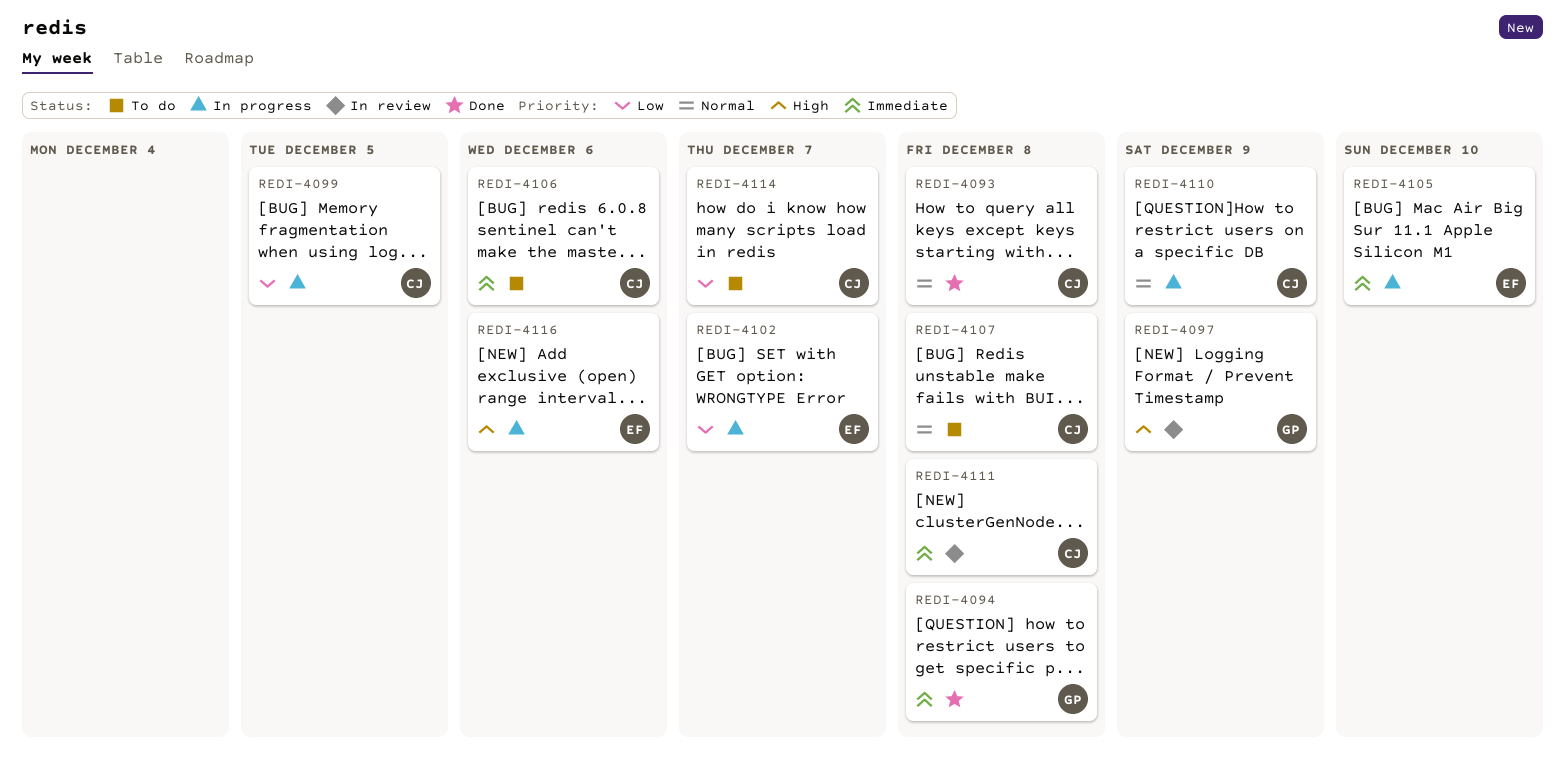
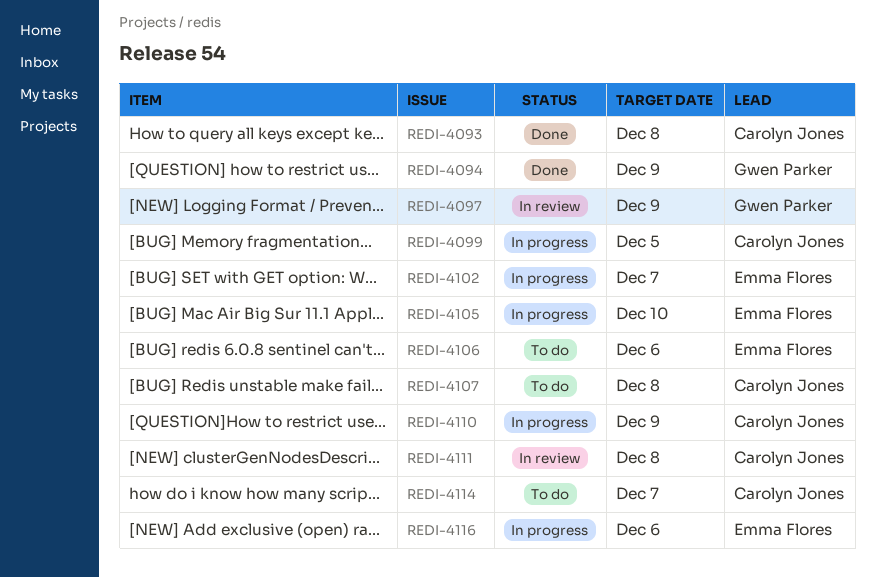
REDI-4094, due: Dec 8 -> Dec 9
REDI-4106, owner: Carolyn Jones -> Emma Flores

